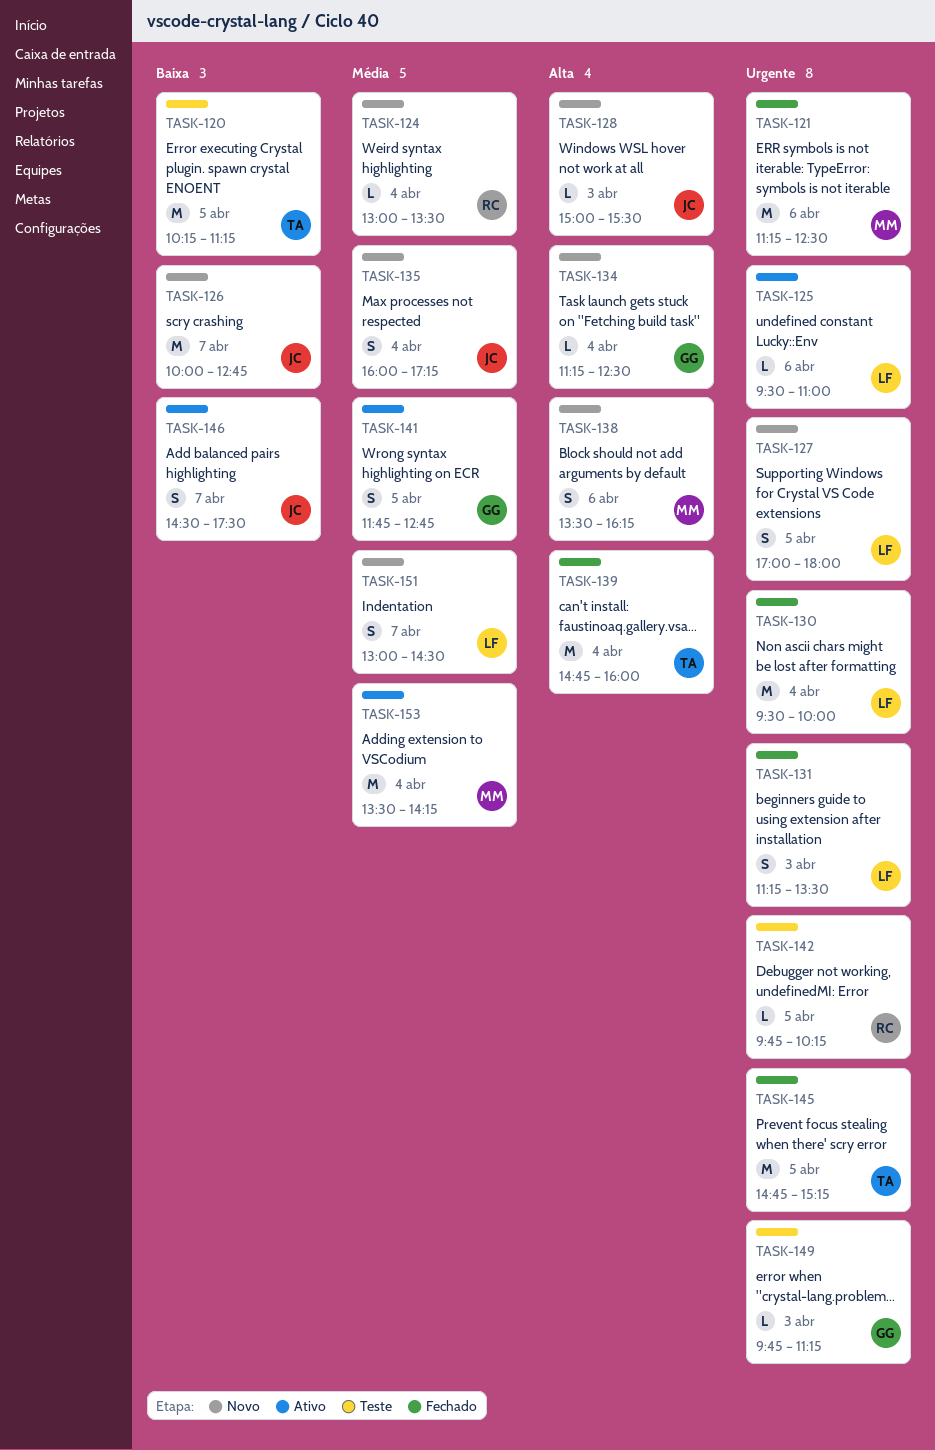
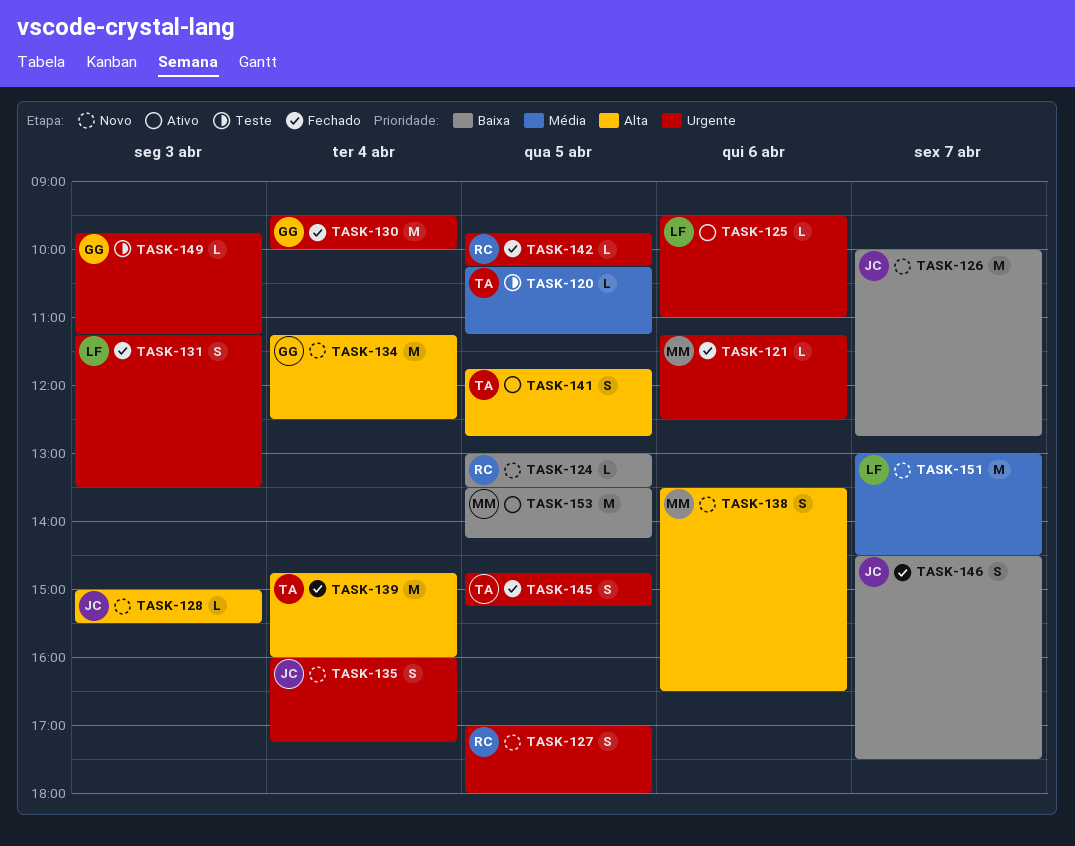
TASK-120, priority: Baixa -> Média
TASK-120, estimate: M -> L
TASK-121, estimate: M -> L
TASK-124, priority: Média -> Baixa
TASK-124, day: Apr 4 -> Apr 5
TASK-127, owner: LF -> RC
TASK-130, owner: LF -> GG
TASK-134, estimate: L -> M
TASK-135, priority: Média -> Urgente
TASK-138, ends: 16:15 -> 16:30
TASK-141, owner: GG -> TA
TASK-141, priority: Média -> Alta
TASK-142, status: Teste -> Fechado
TASK-145, estimate: M -> S
TASK-146, status: Ativo -> Fechado
TASK-151, estimate: S -> M
TASK-153, priority: Média -> Baixa
TASK-153, day: Apr 4 -> Apr 5

